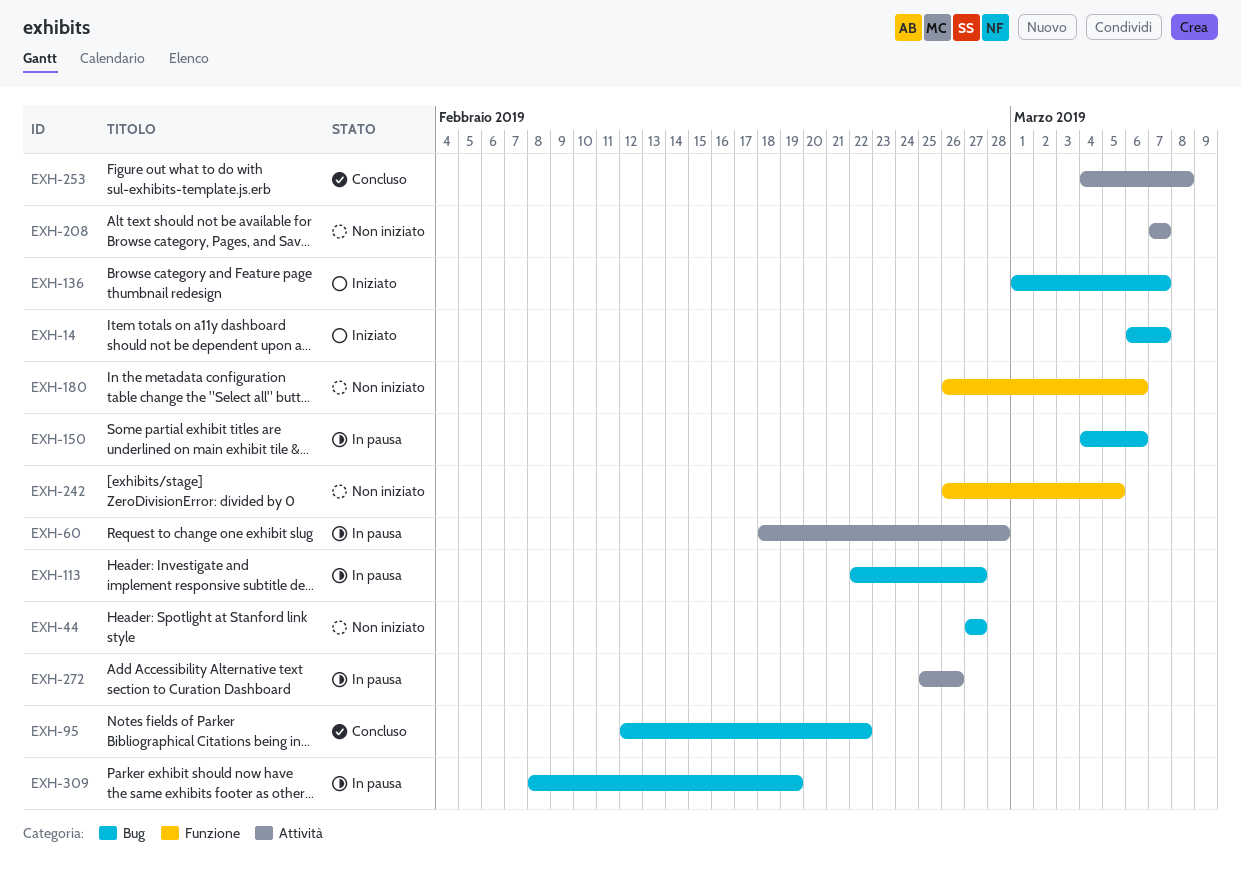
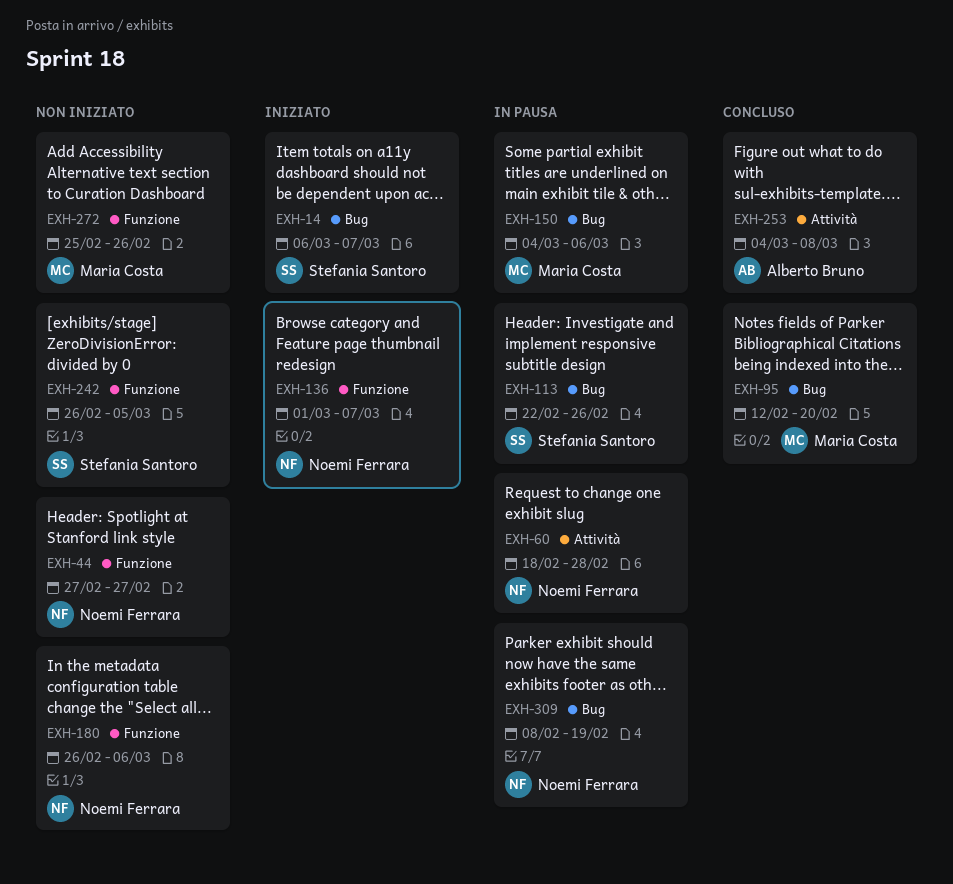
EXH-44, label: Bug -> Funzione
EXH-95, due: Feb 22 -> Feb 20
EXH-113, due: Feb 27 -> Feb 26
EXH-136, label: Bug -> Funzione
EXH-208: present -> none
EXH-272, status: In pausa -> Non iniziato
EXH-272, label: Attività -> Funzione

